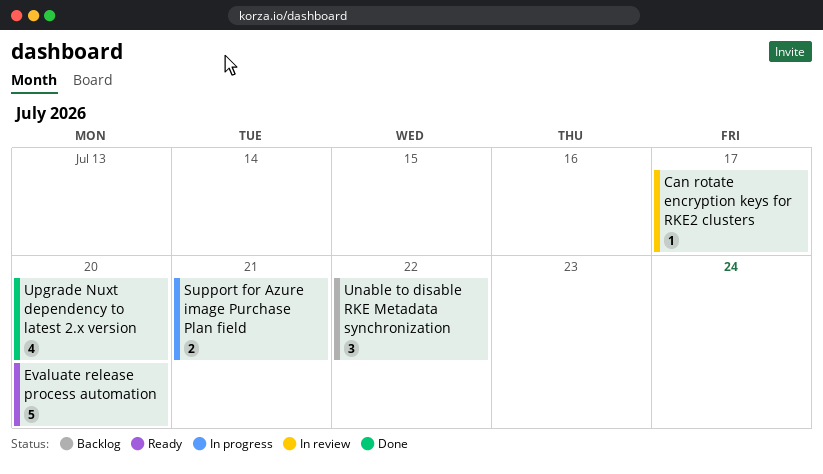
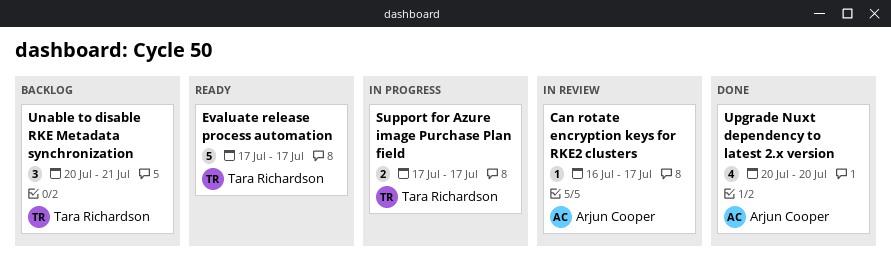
Evaluate release process automation, due: Jul 20 -> Jul 17
Support for Azure image Purchase Plan field, due: Jul 21 -> Jul 17
Unable to disable RKE Metadata synchronization, due: Jul 22 -> Jul 21

